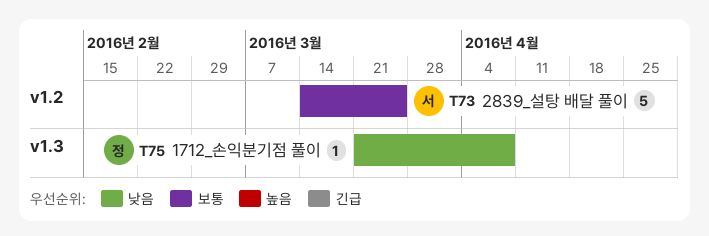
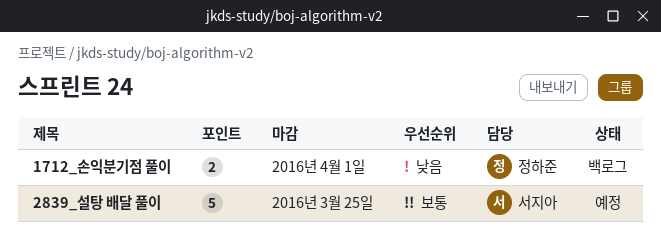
1712_손익분기점 풀이, estimate: 1 -> 2
1712_손익분기점 풀이, due: Apr 8 -> Apr 1

